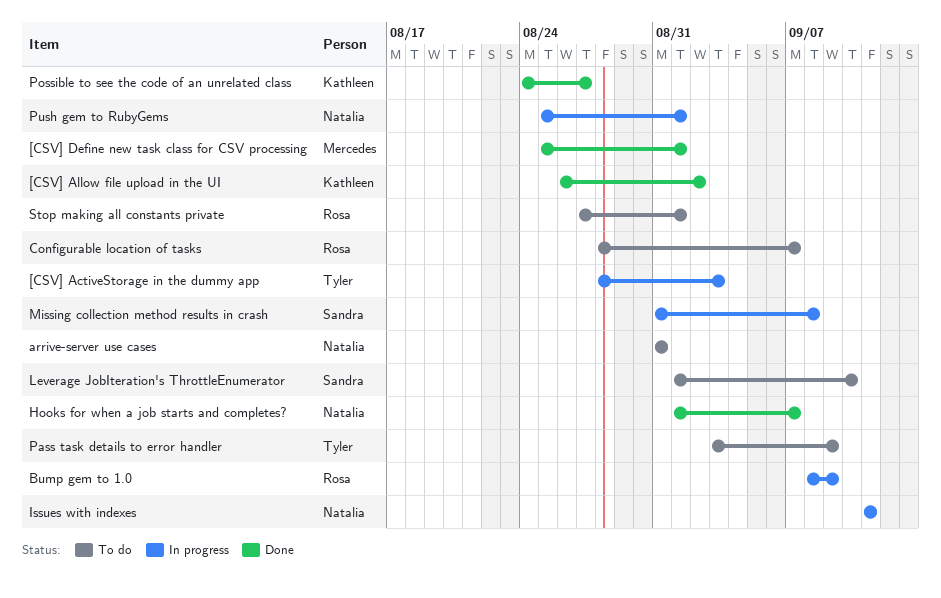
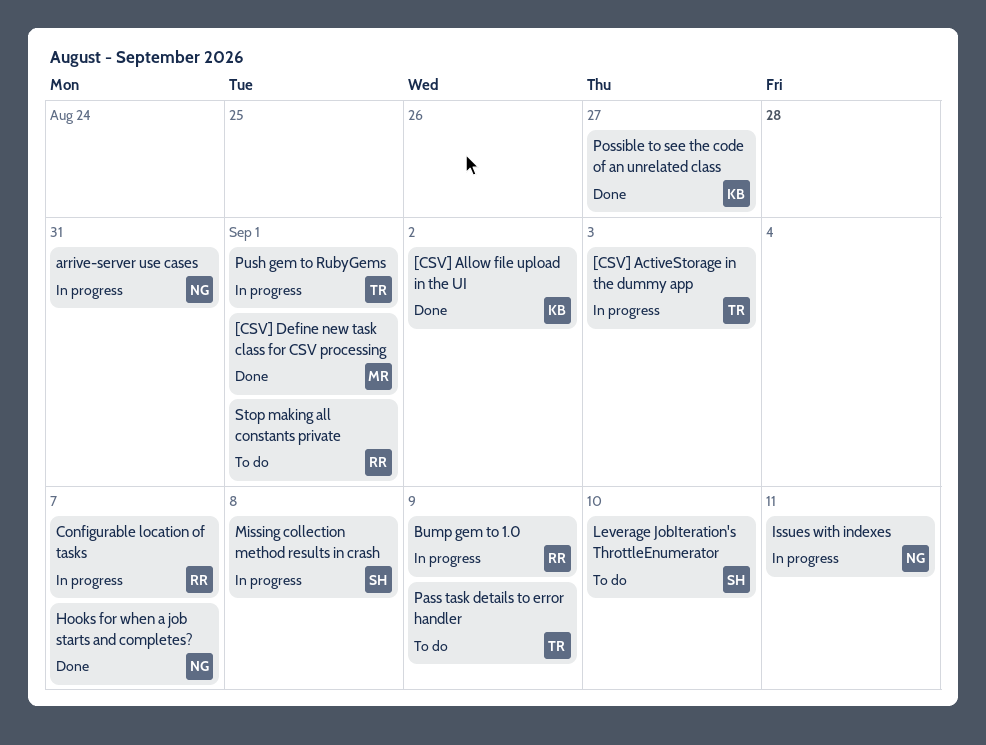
arrive-server use cases, status: To do -> In progress
Configurable location of tasks, status: To do -> In progress
Push gem to RubyGems, owner: Natalia -> Tyler

